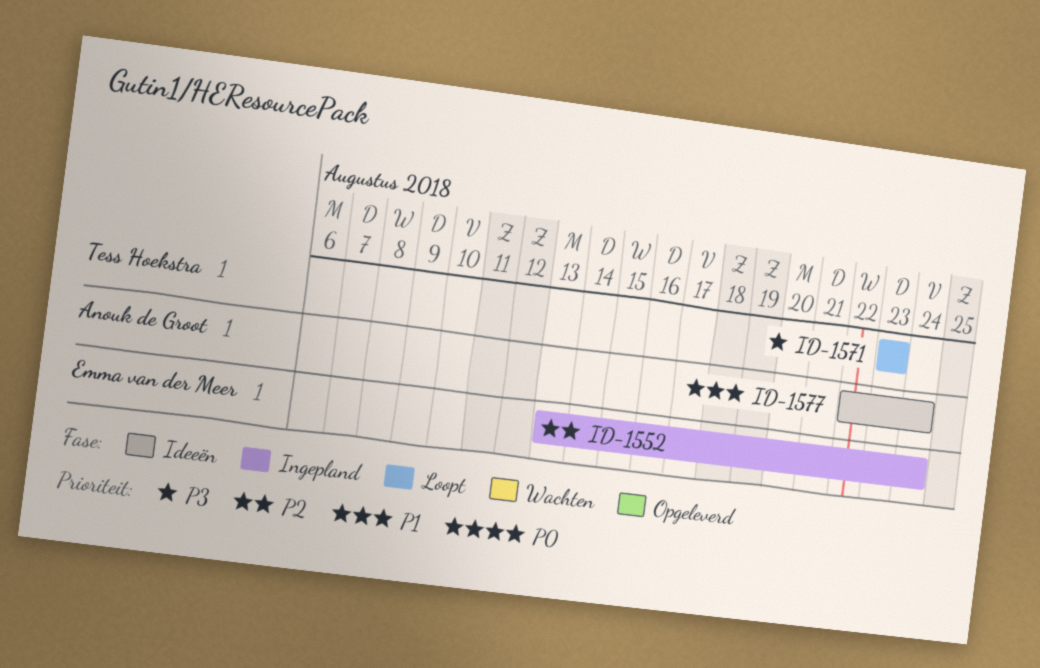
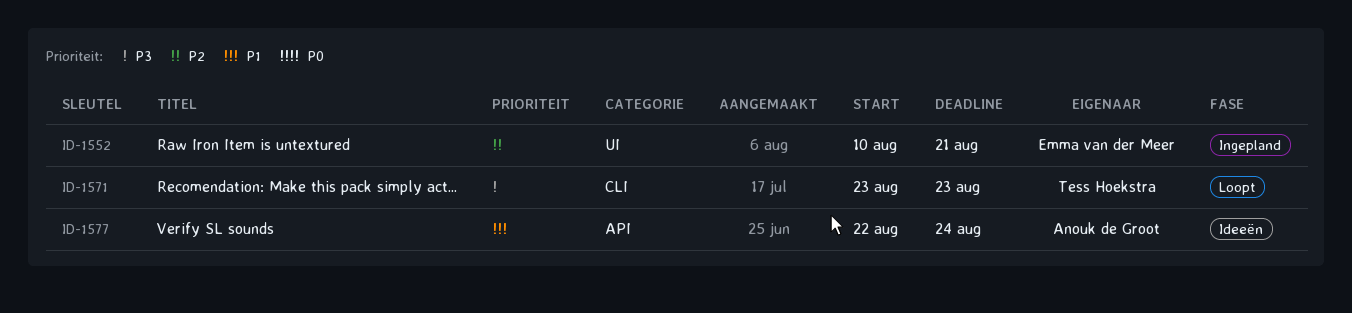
ID-1552, start: Aug 13 -> Aug 10
ID-1552, due: Aug 24 -> Aug 21

